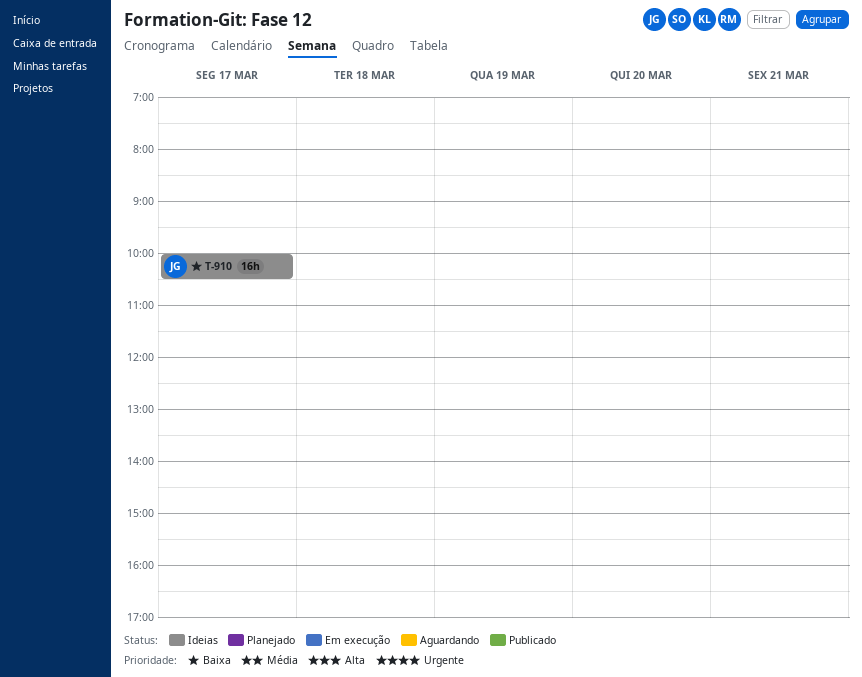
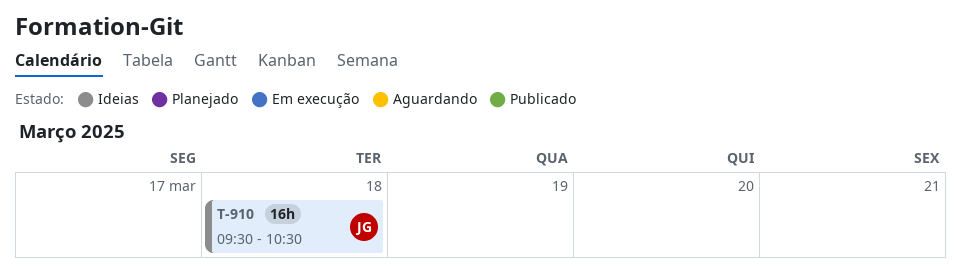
T-910, day: Mar 17 -> Mar 18
T-910, begins: 10:00 -> 09:30

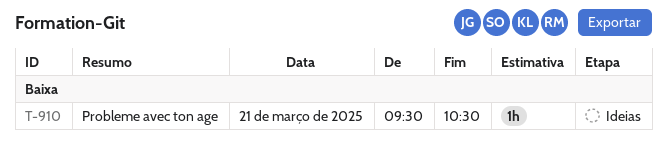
T-910, estimate: 16h -> 1h
T-910, day: Mar 18 -> Mar 21

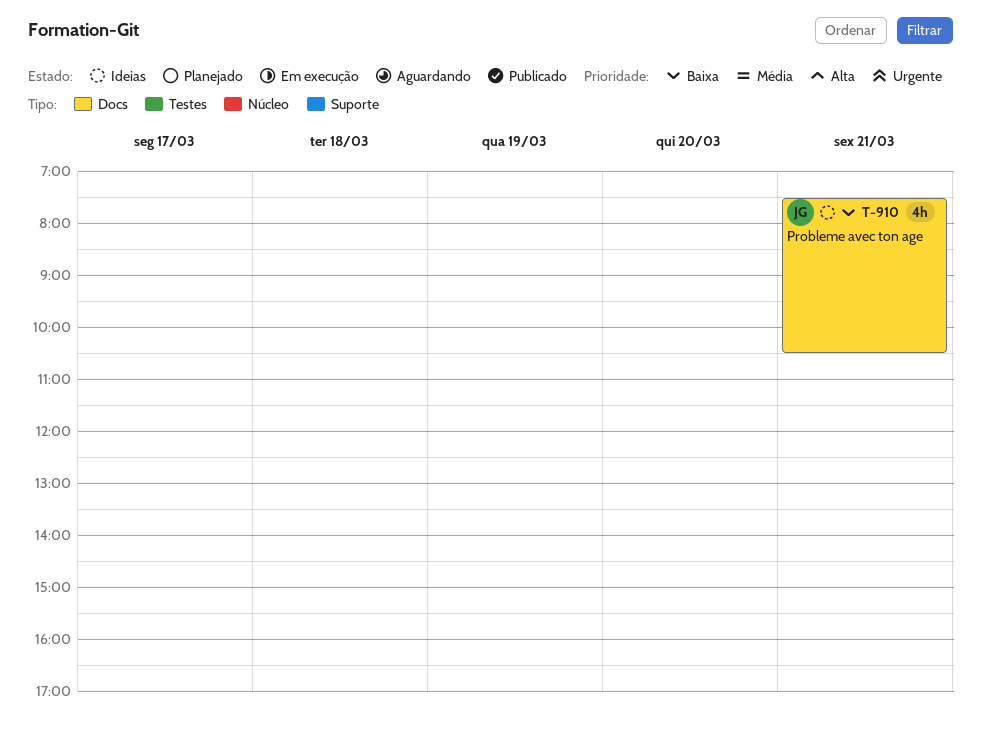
T-910, estimate: 1h -> 4h
T-910, begins: 09:30 -> 07:30

